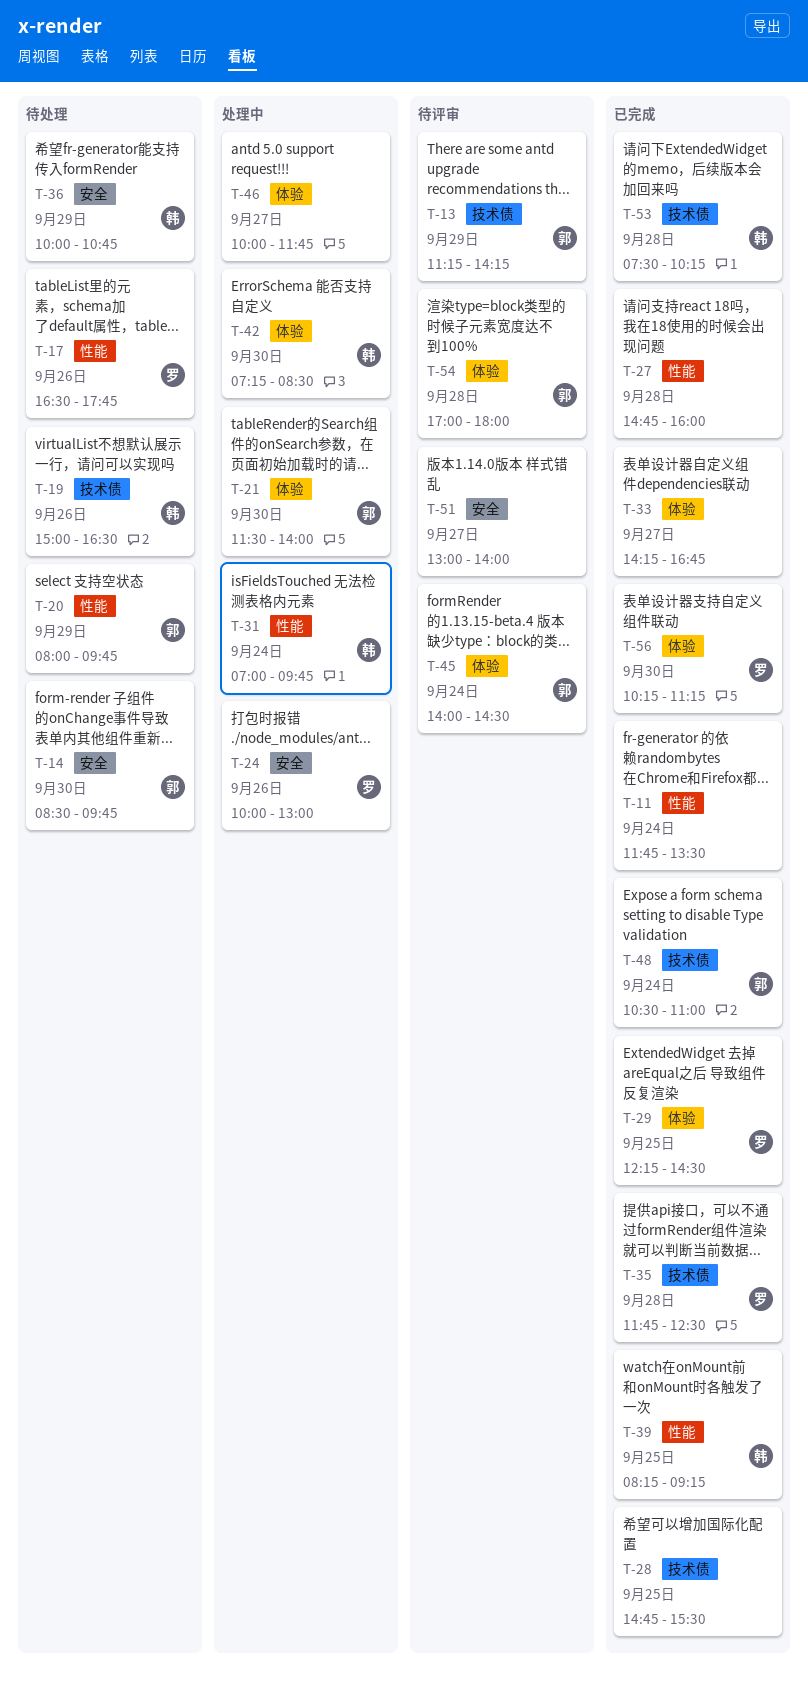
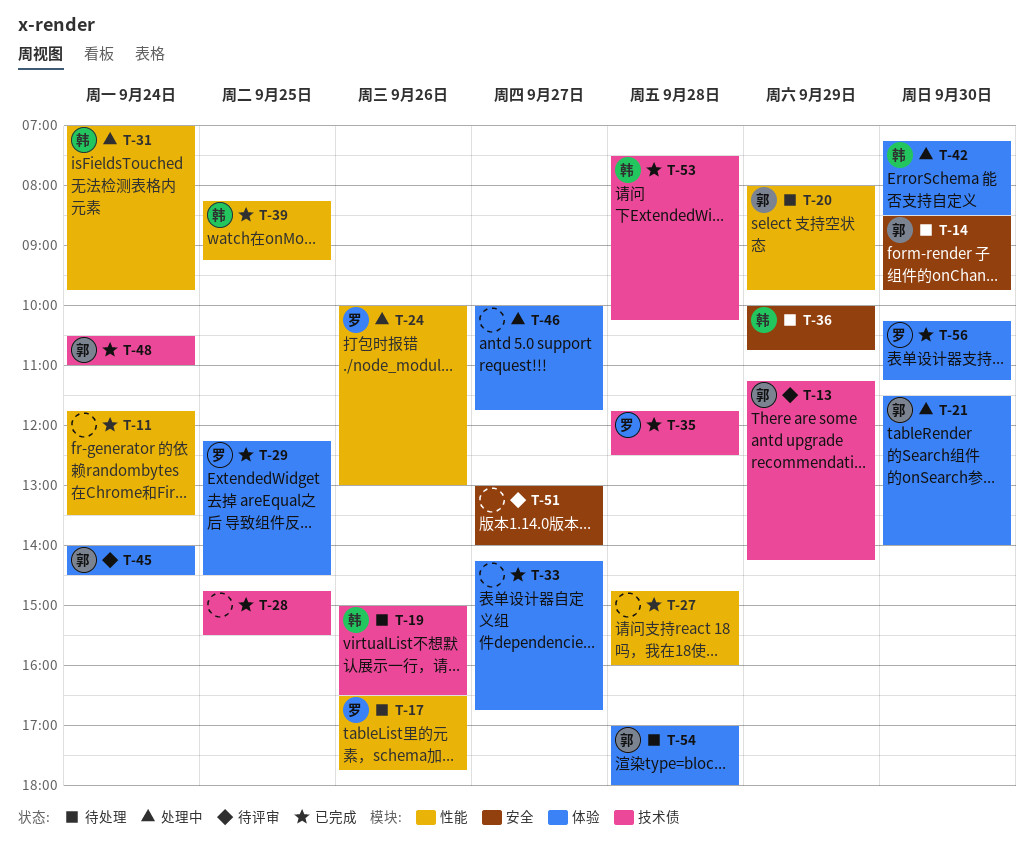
T-24, label: 安全 -> 性能
T-54, status: 待评审 -> 待处理

